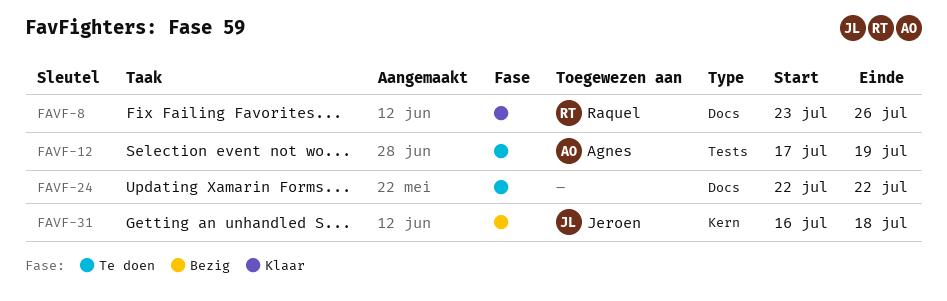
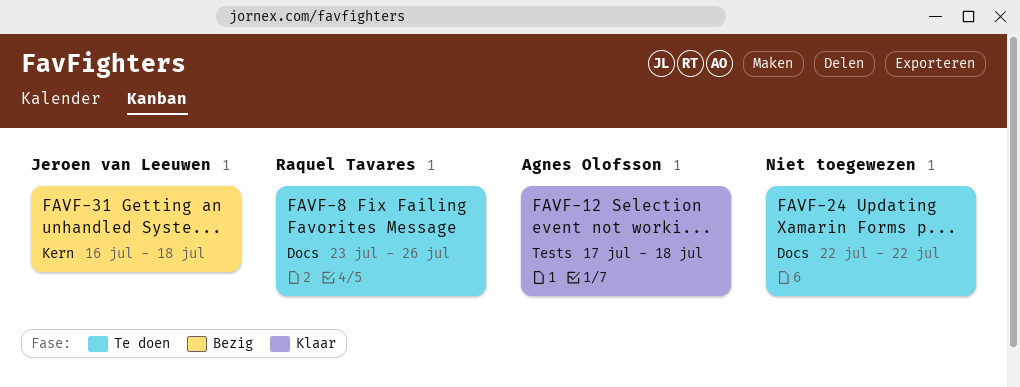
FAVF-8, status: Klaar -> Te doen
FAVF-12, status: Te doen -> Klaar
FAVF-12, due: Jul 19 -> Jul 18

